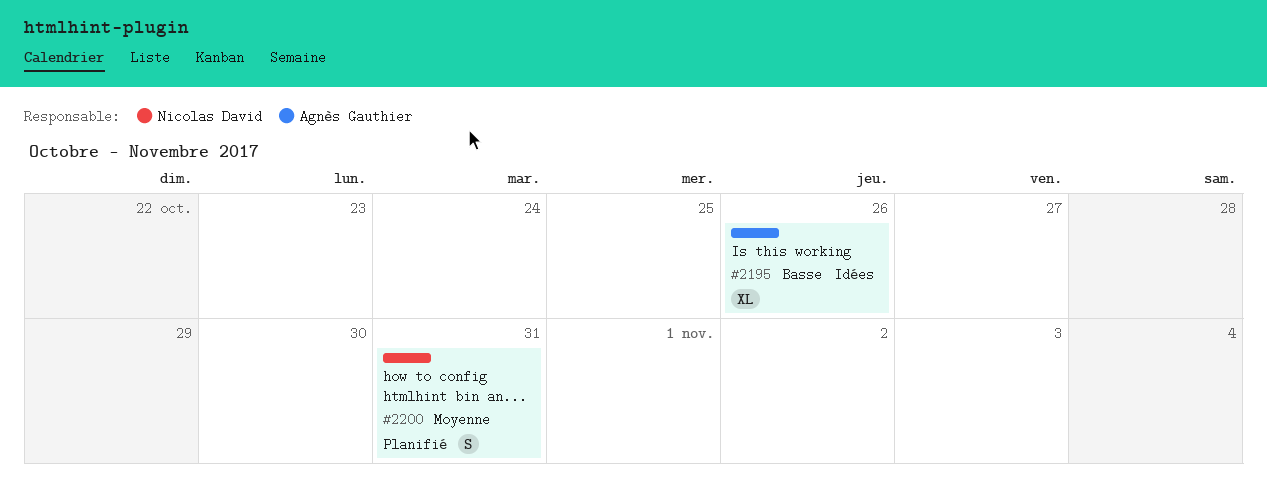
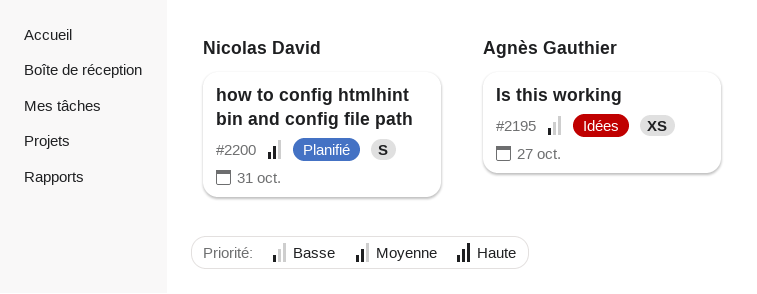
#2195, estimate: XL -> XS
#2195, due: Oct 26 -> Oct 27

